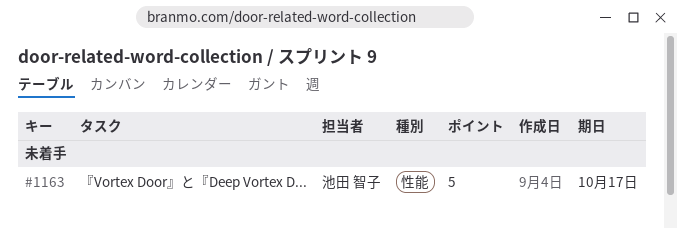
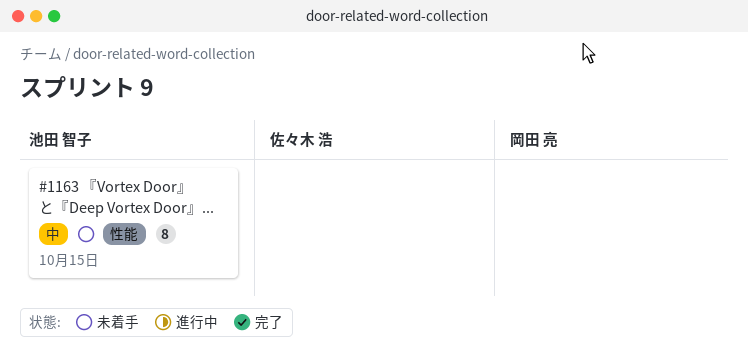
#1163, estimate: 5 -> 8
#1163, due: Oct 17 -> Oct 15

